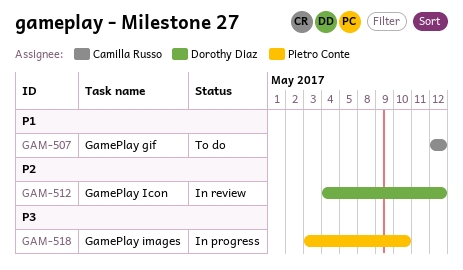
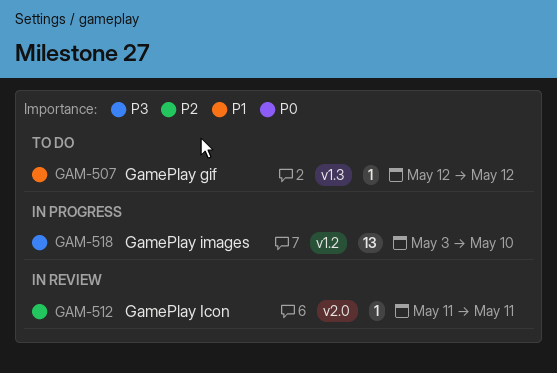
GAM-512, start: May 4 -> May 11
GAM-512, due: May 12 -> May 11

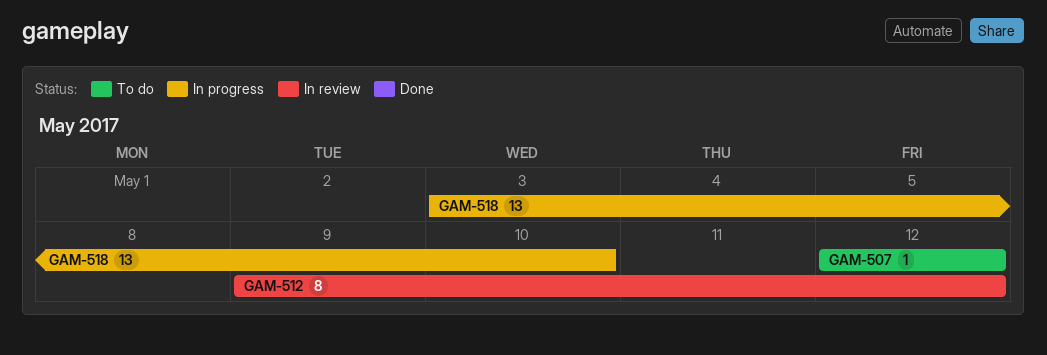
GAM-512, estimate: 1 -> 8
GAM-512, start: May 11 -> May 9
GAM-512, due: May 11 -> May 12

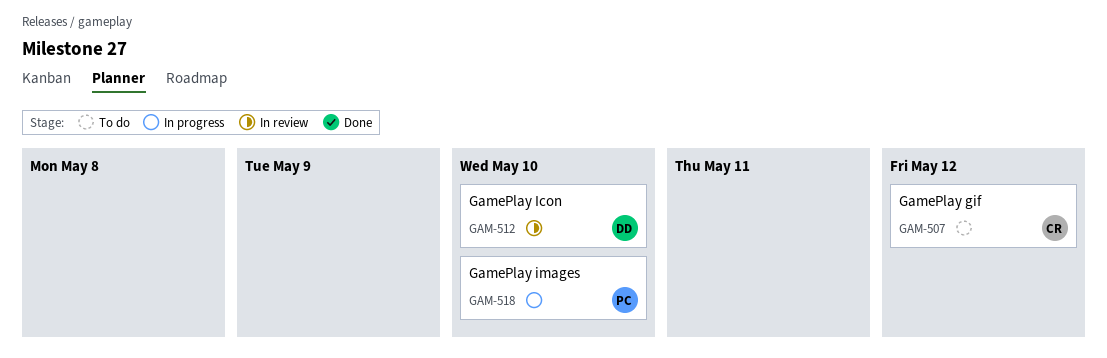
GAM-512, due: May 12 -> May 10

